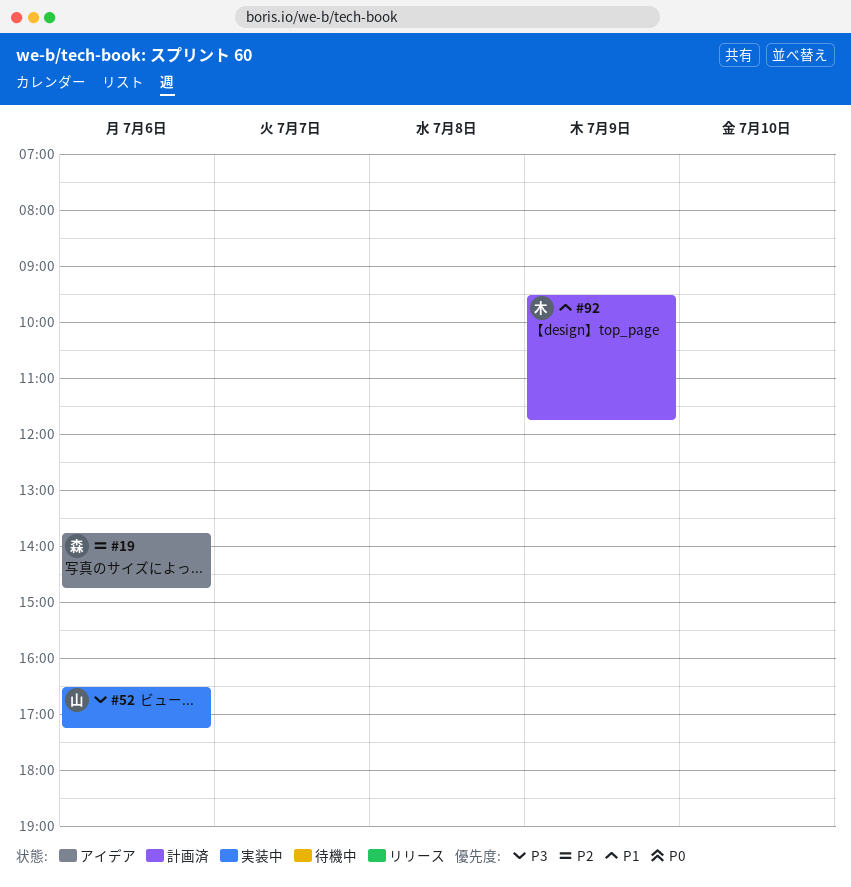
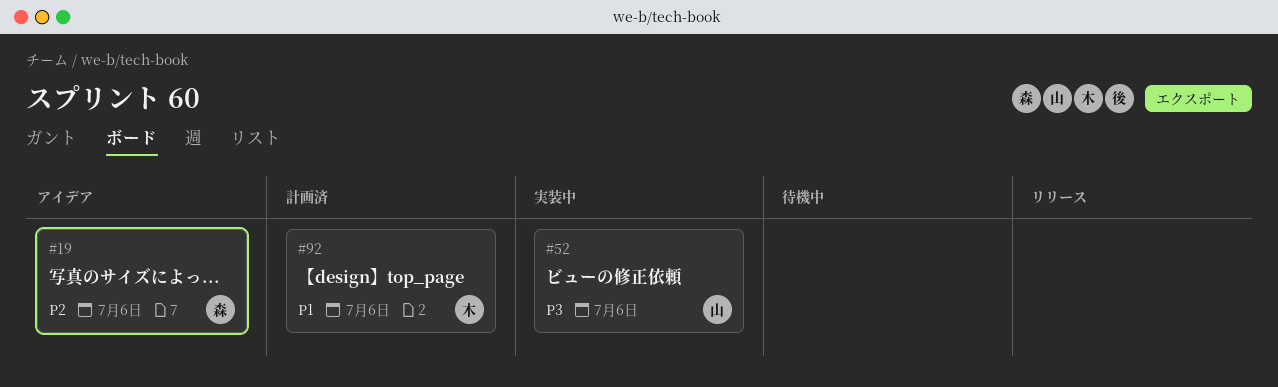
#92, day: Jul 9 -> Jul 6

